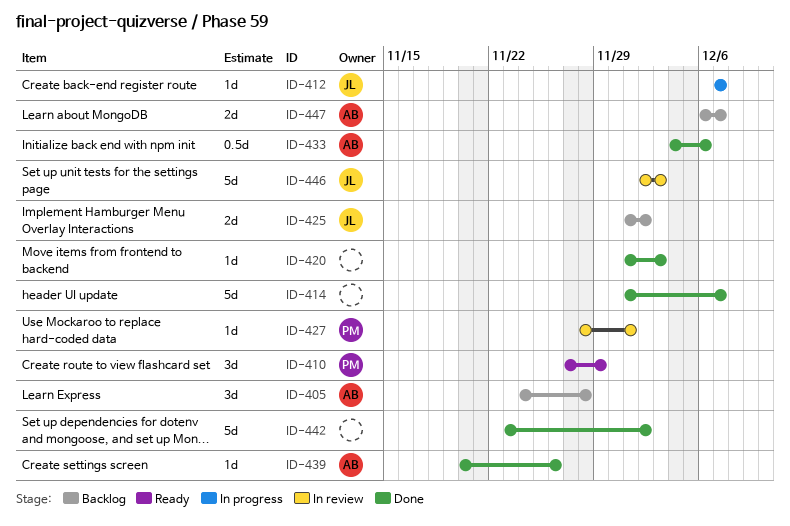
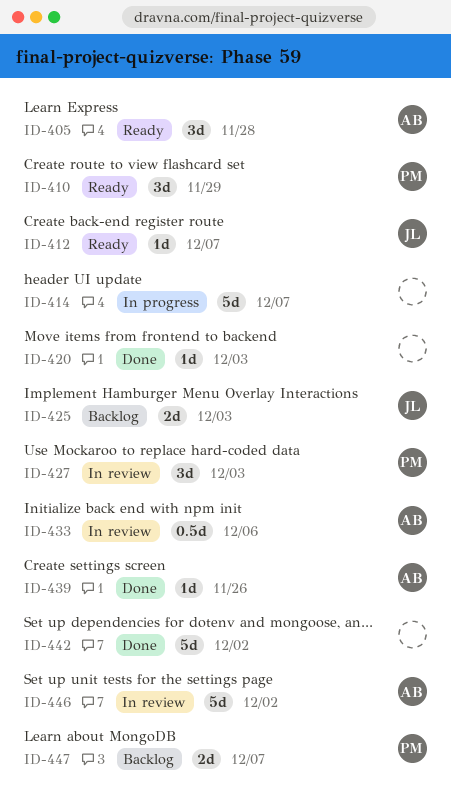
ID-405, status: Backlog -> Ready
ID-412, status: In progress -> Ready
ID-414, status: Done -> In progress
ID-425, due: Dec 2 -> Dec 3
ID-427, estimate: 1d -> 3d
ID-427, due: Dec 1 -> Dec 3
ID-433, status: Done -> In review
ID-446, owner: JL -> AB
ID-446, due: Dec 3 -> Dec 2
ID-447, owner: AB -> PM

